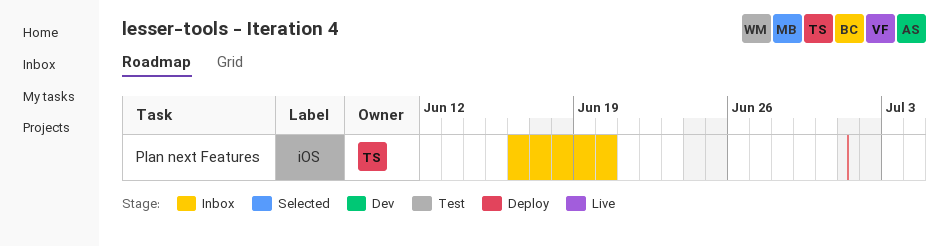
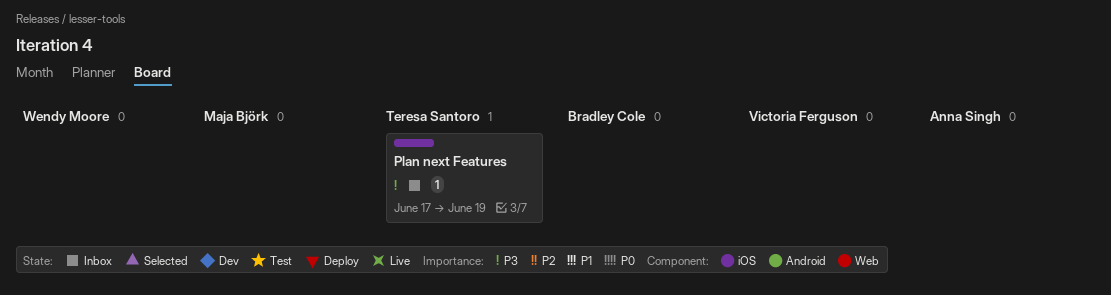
Plan next Features, start: Jun 16 -> Jun 17
Plan next Features, due: Jun 20 -> Jun 19

